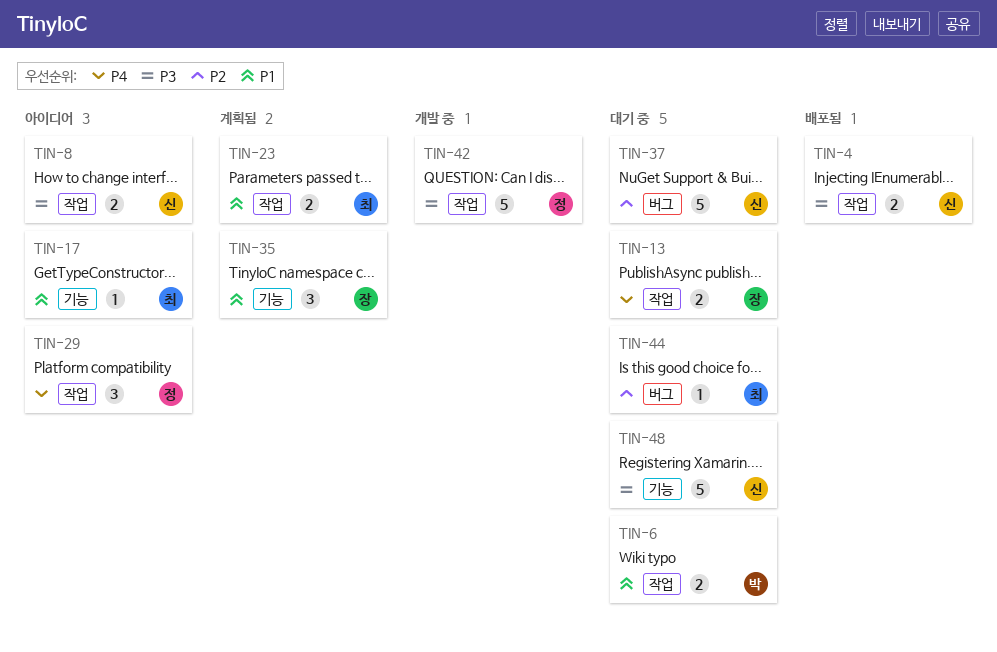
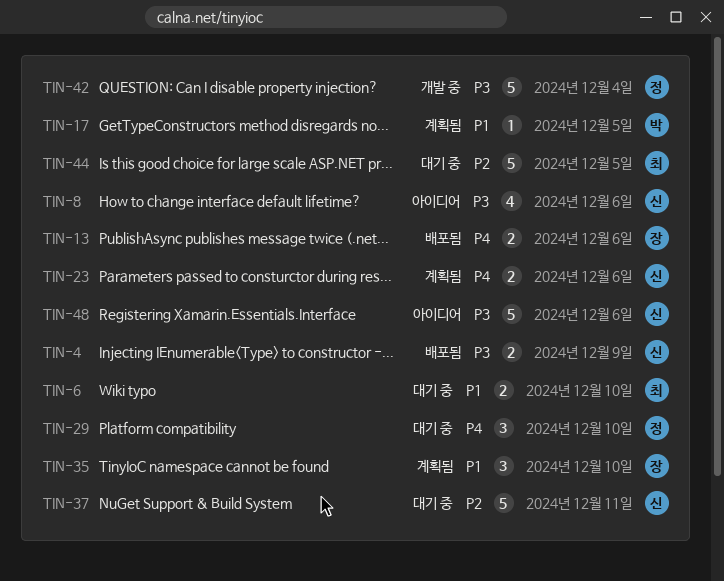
TIN-6, owner: 박 -> 최
TIN-8, estimate: 2 -> 4
TIN-13, status: 대기 중 -> 배포됨
TIN-17, status: 아이디어 -> 계획됨
TIN-17, owner: 최 -> 박
TIN-23, owner: 최 -> 신
TIN-23, priority: P1 -> P4
TIN-29, status: 아이디어 -> 대기 중
TIN-44, estimate: 1 -> 5
TIN-48, status: 대기 중 -> 아이디어

